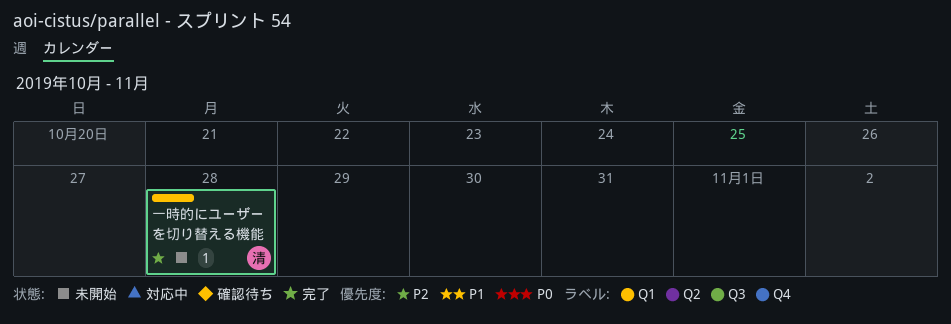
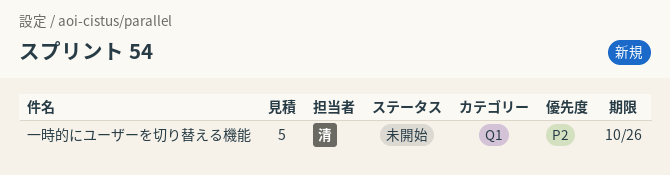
一時的にユーザーを切り替える機能, estimate: 1 -> 5
一時的にユーザーを切り替える機能, due: Oct 28 -> Oct 26

